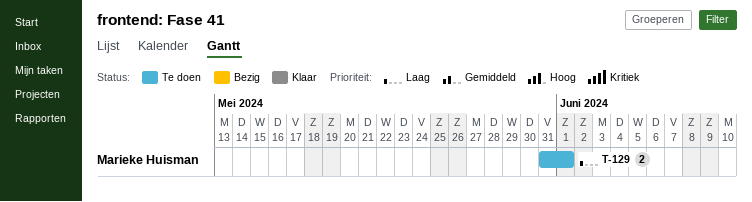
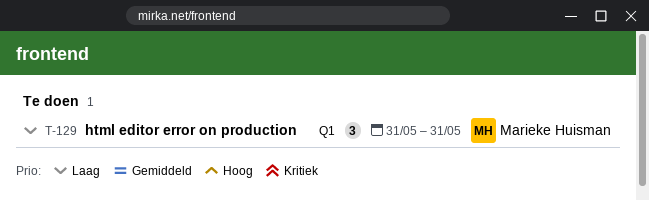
T-129, estimate: 2 -> 3
T-129, due: Jun 1 -> May 31

